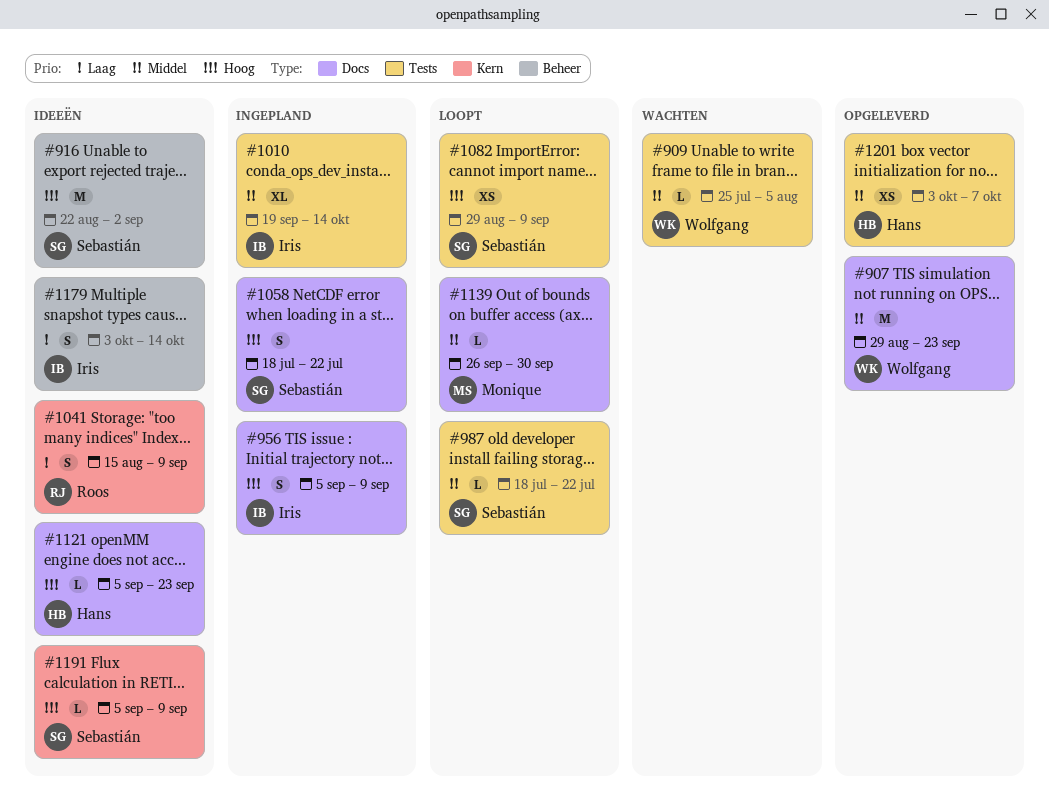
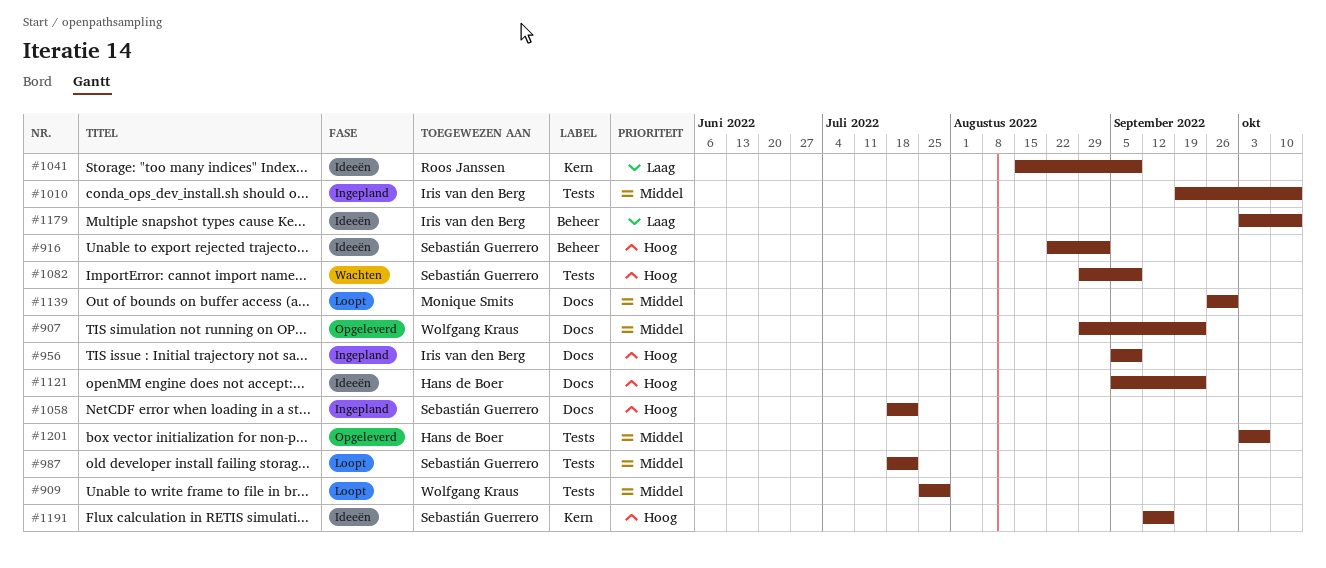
#909, status: Wachten -> Loopt
#909, due: Aug 5 -> Jul 29
#1082, status: Loopt -> Wachten
#1191, start: Sep 5 -> Sep 12
#1191, due: Sep 9 -> Sep 16

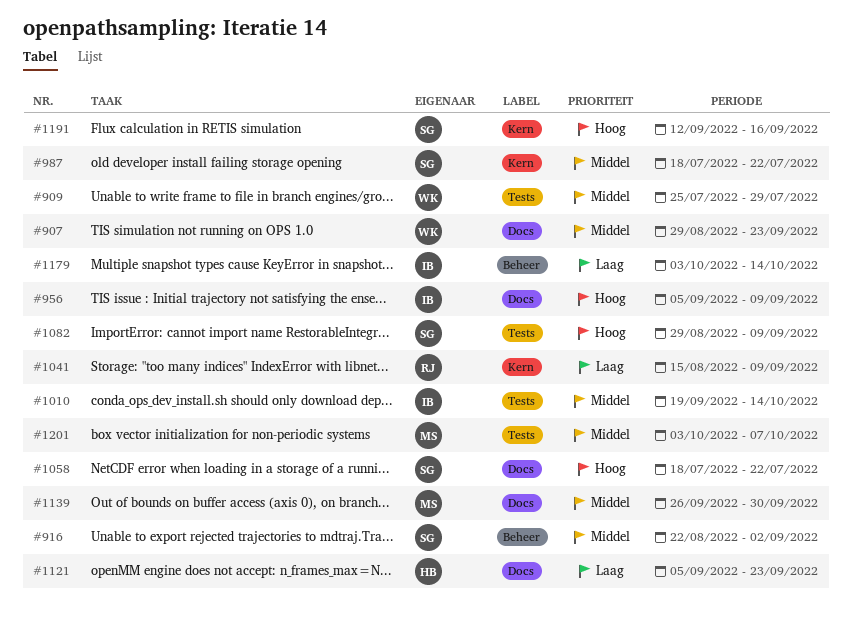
#916, priority: Hoog -> Middel
#987, label: Tests -> Kern
#1121, priority: Hoog -> Laag
#1201, owner: Hans de Boer -> Monique Smits

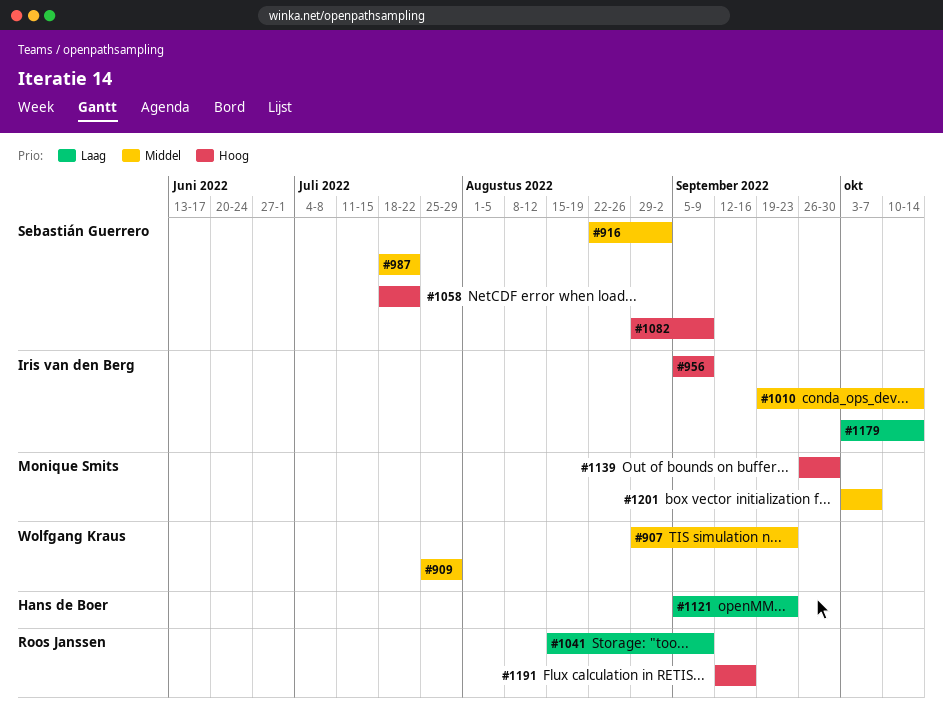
#1139, priority: Middel -> Hoog
#1191, owner: Sebastián Guerrero -> Roos Janssen

